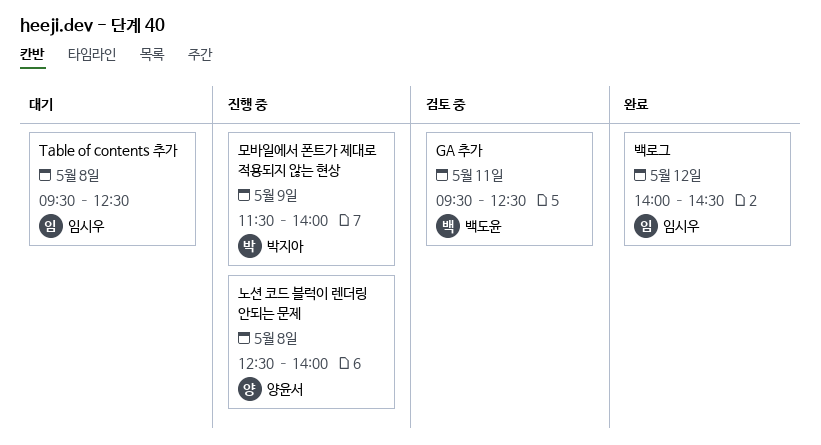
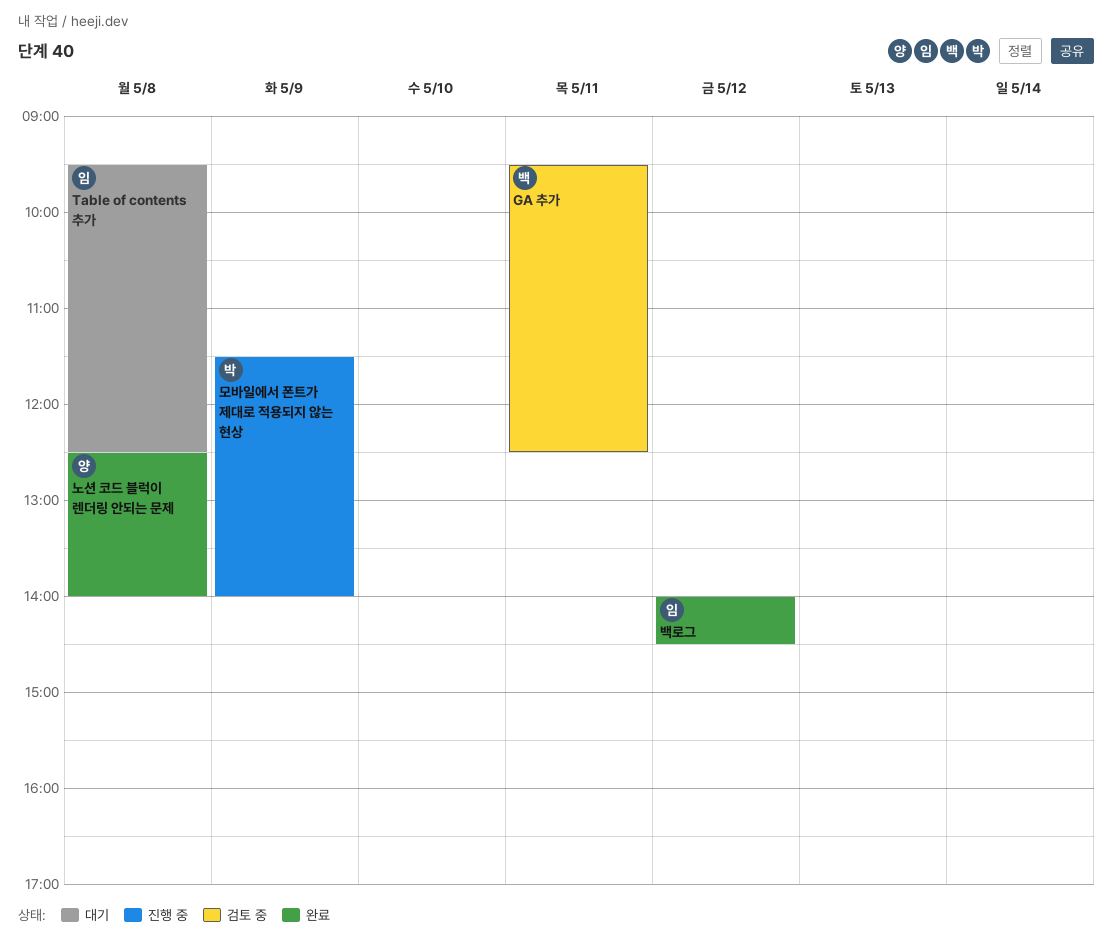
노션 코드 블럭이 렌더링 안되는 문제, status: 진행 중 -> 완료

